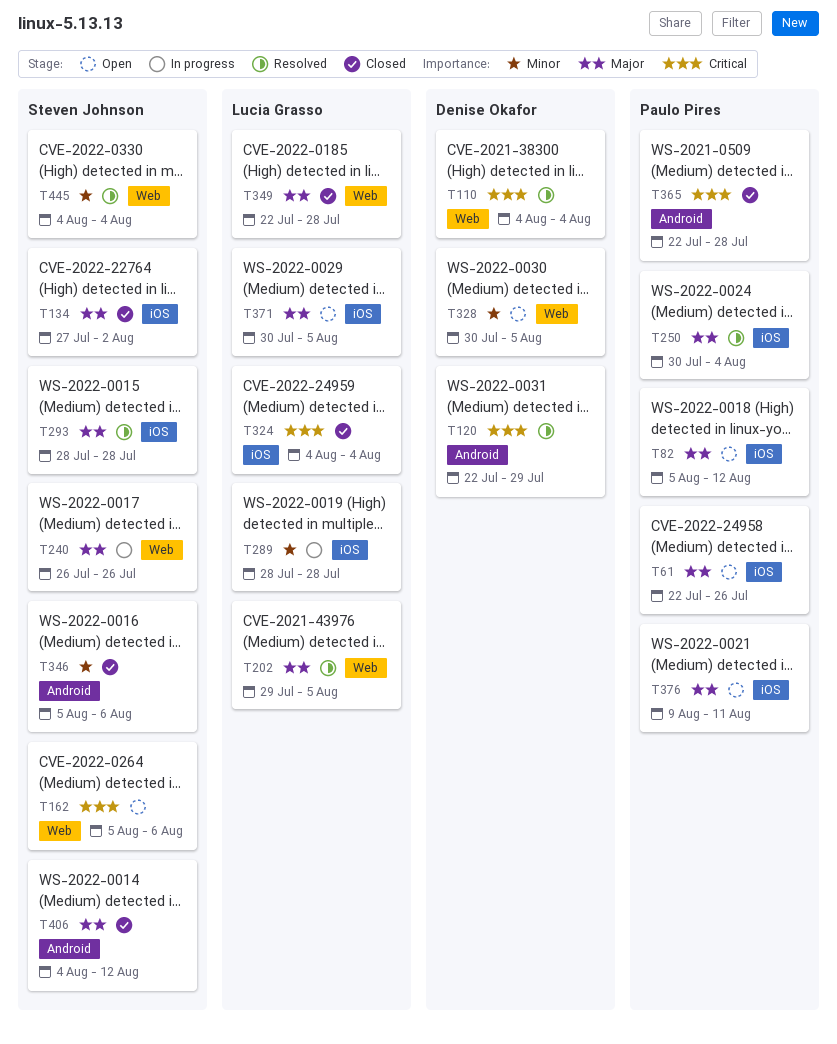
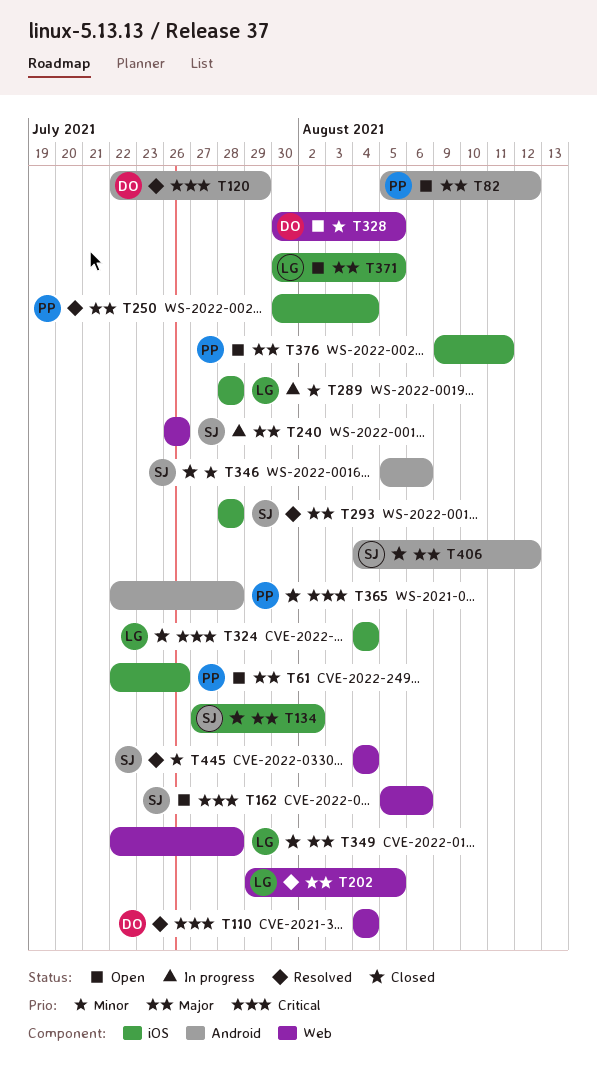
T82, label: iOS -> Android

